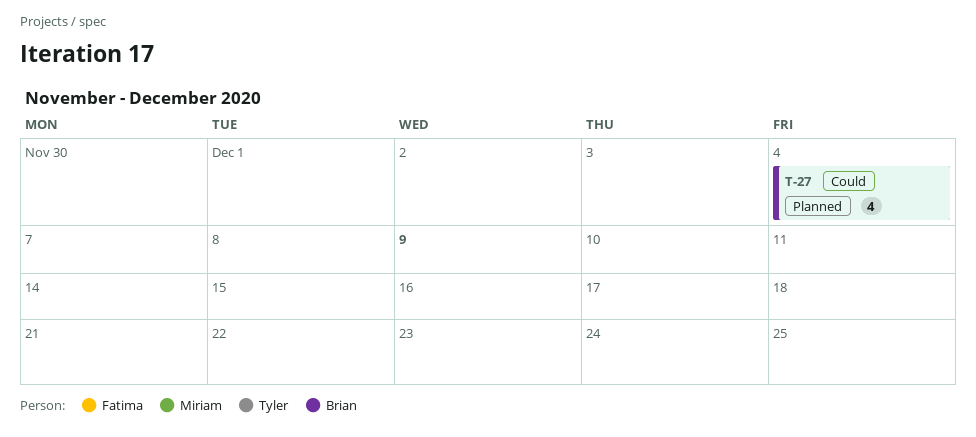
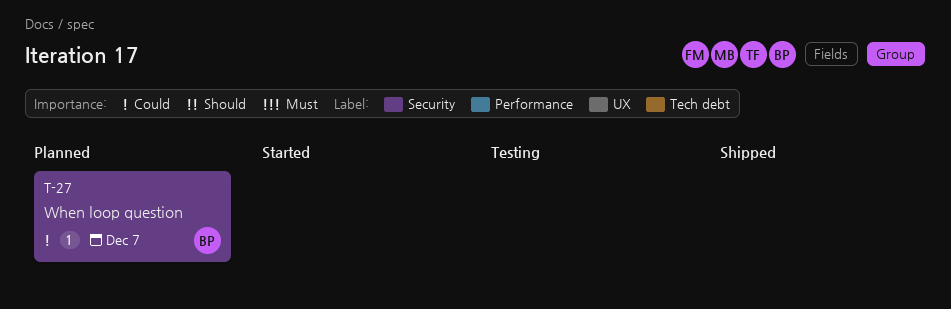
T-27, estimate: 4 -> 1
T-27, due: Dec 4 -> Dec 7

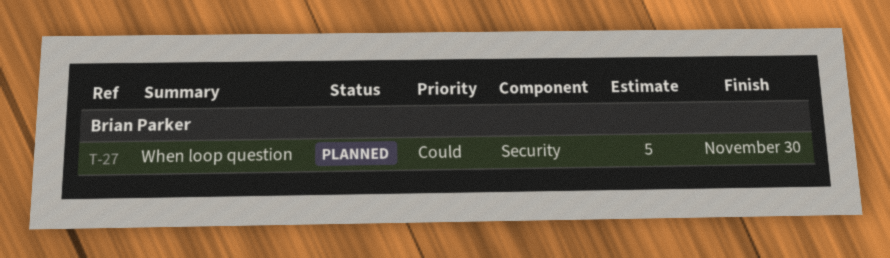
T-27, estimate: 1 -> 5
T-27, due: Dec 7 -> Nov 30

